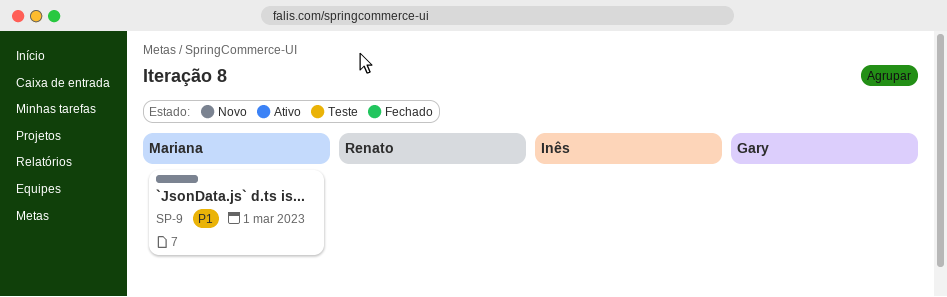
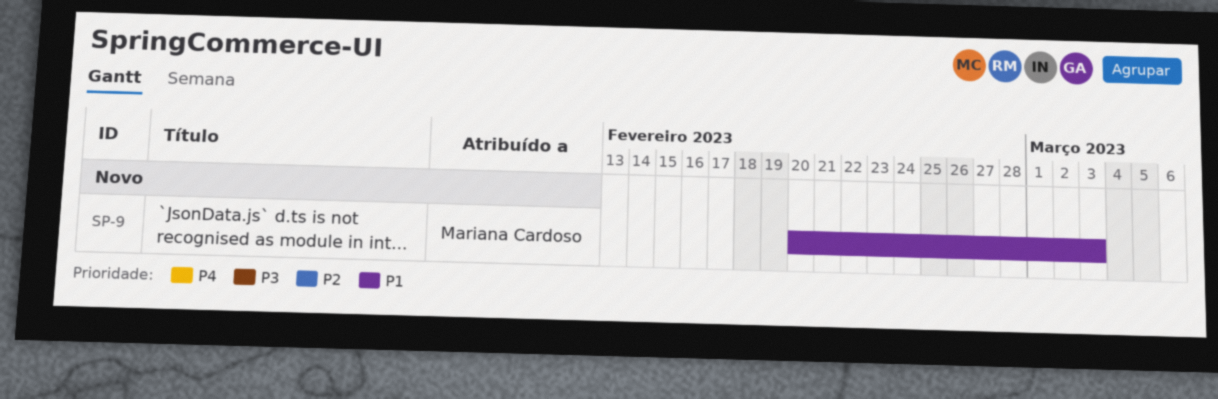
SP-9, due: Mar 1 -> Mar 3

